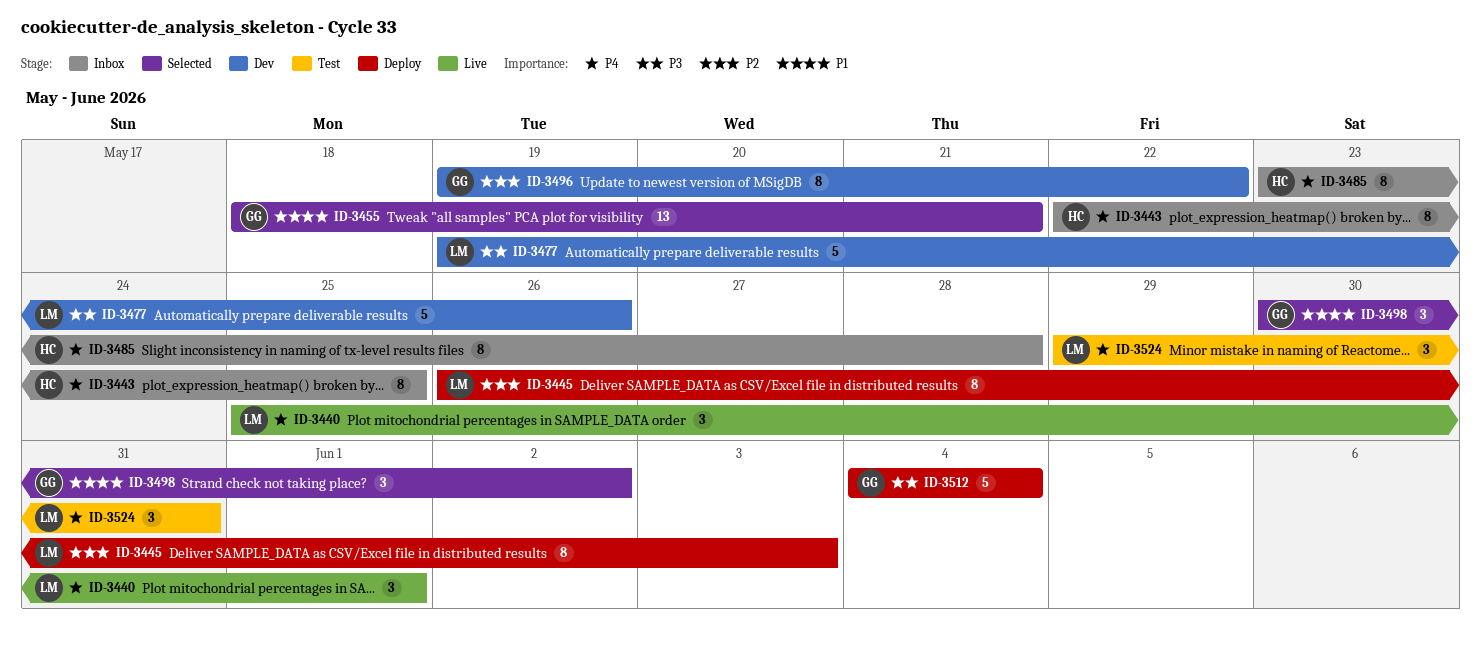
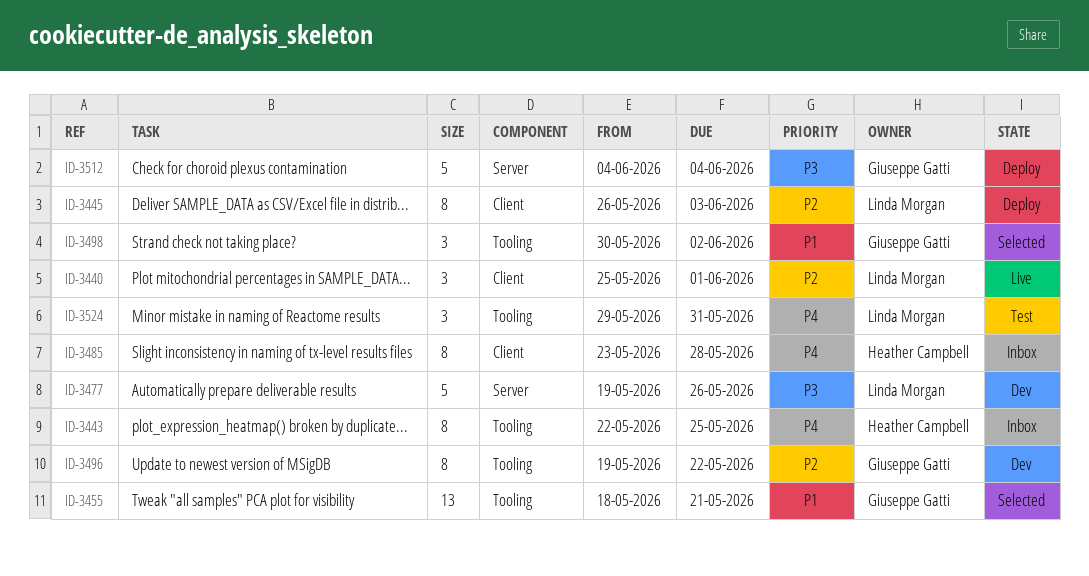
ID-3440, priority: P4 -> P2

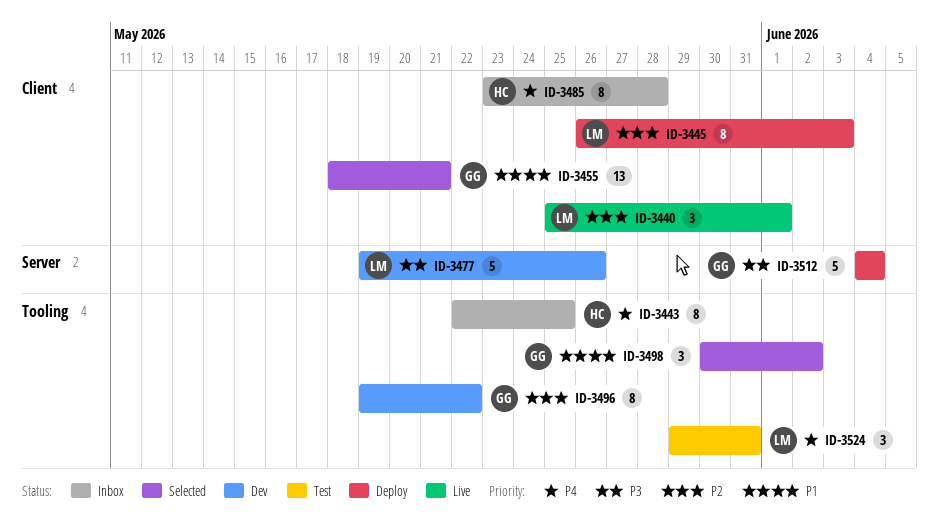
ID-3455, label: Tooling -> Client

